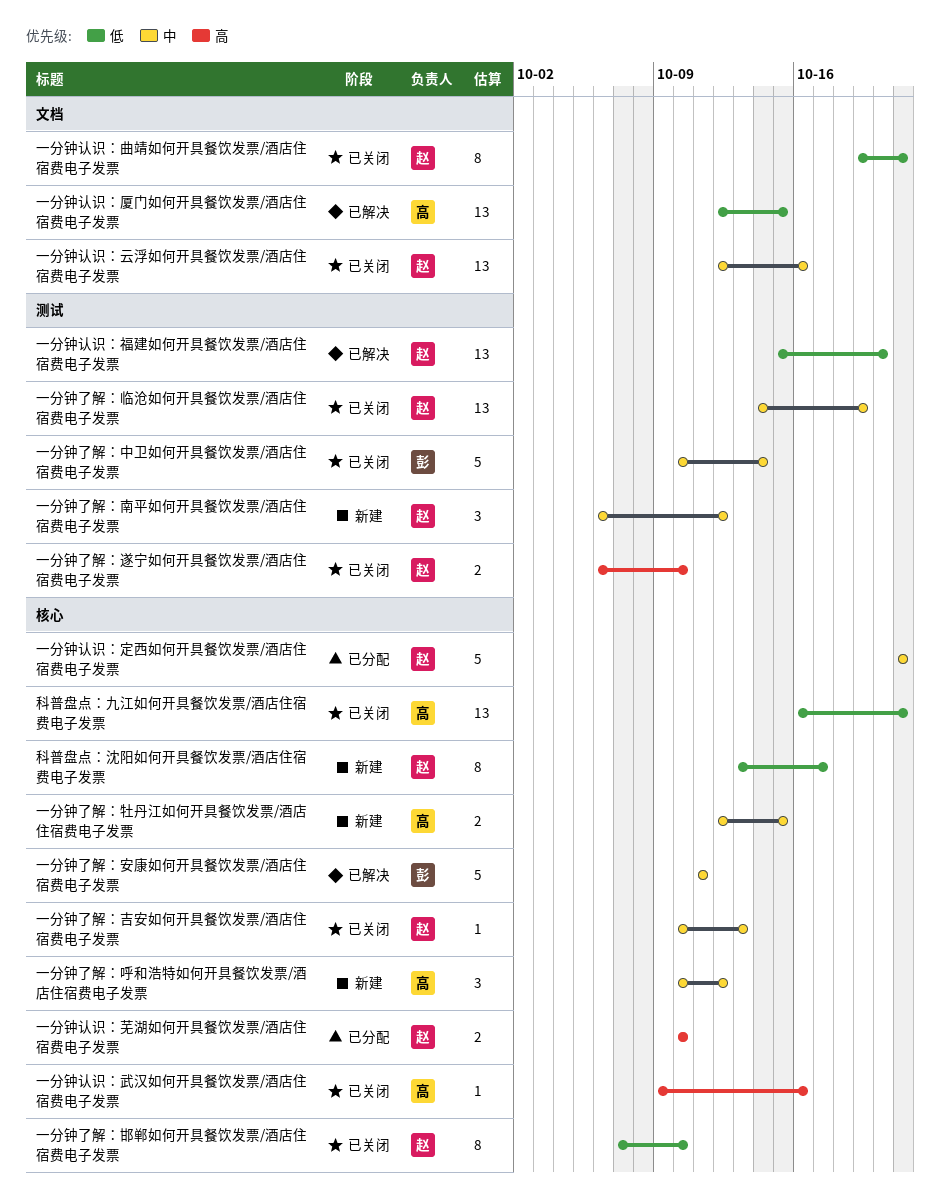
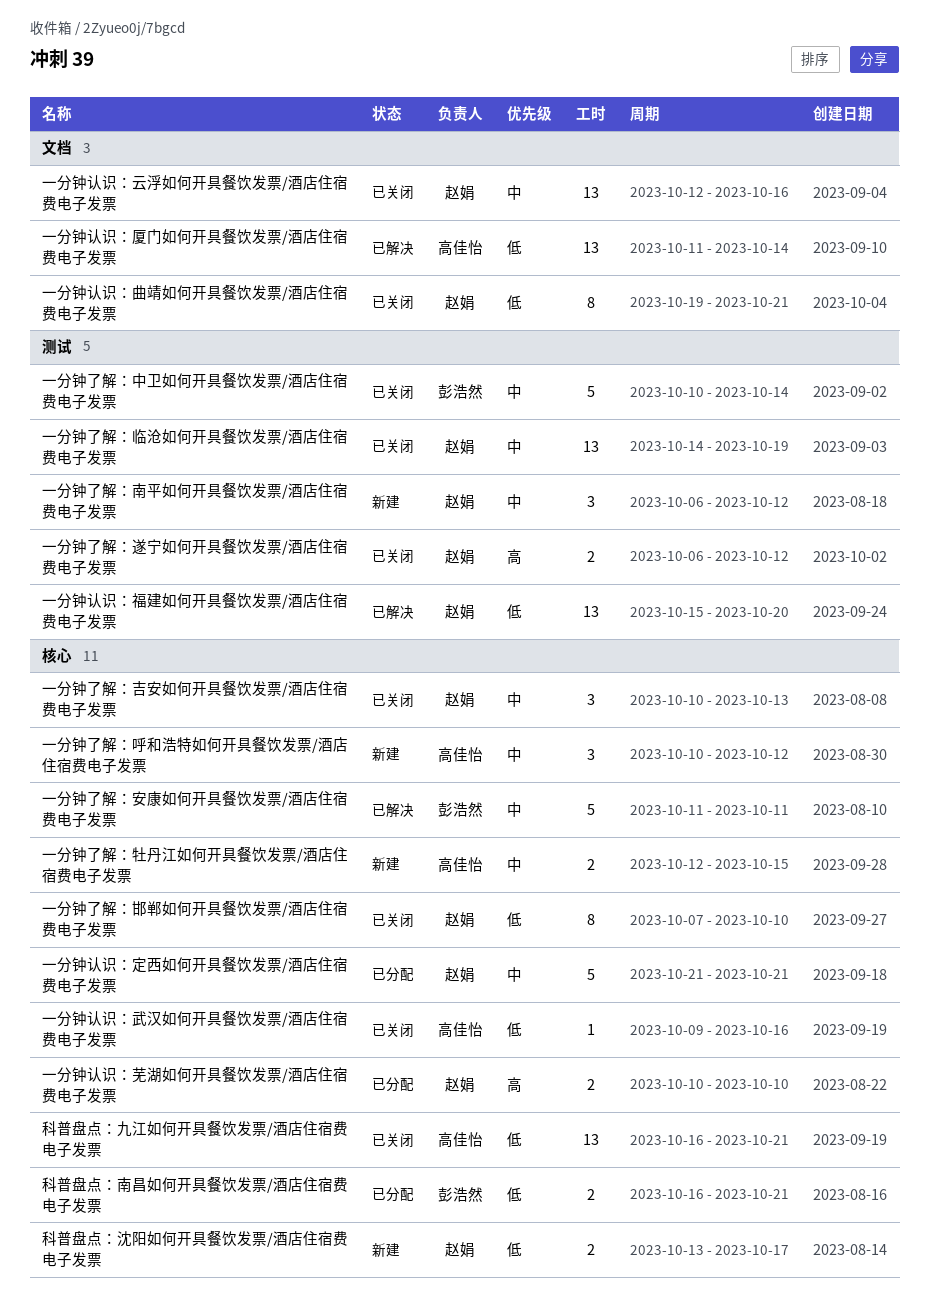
一分钟了解：吉安如何开具餐饮发票/酒店住宿费电子发票, estimate: 1 -> 3
一分钟了解：遂宁如何开具餐饮发票/酒店住宿费电子发票, due: Oct 10 -> Oct 12
一分钟认识：厦门如何开具餐饮发票/酒店住宿费电子发票, start: Oct 12 -> Oct 11
一分钟认识：厦门如何开具餐饮发票/酒店住宿费电子发票, due: Oct 15 -> Oct 14
一分钟认识：武汉如何开具餐饮发票/酒店住宿费电子发票, priority: 高 -> 低
科普盘点：南昌如何开具餐饮发票/酒店住宿费电子发票: none -> present
科普盘点：沈阳如何开具餐饮发票/酒店住宿费电子发票, estimate: 8 -> 2

